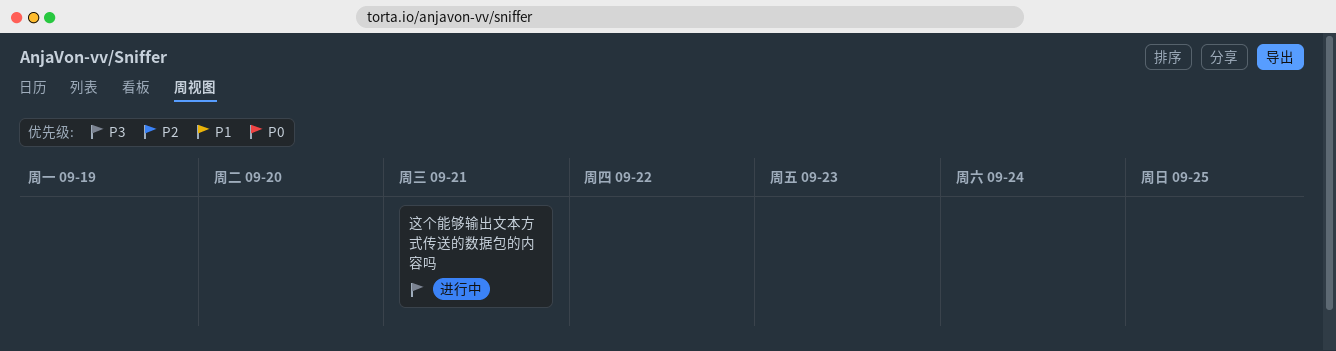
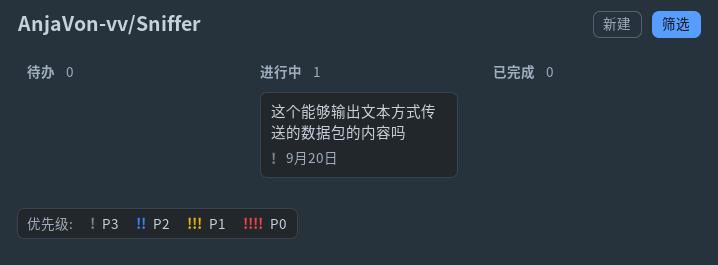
这个能够输出文本方式传送的数据包的内容吗, due: Sep 21 -> Sep 20

